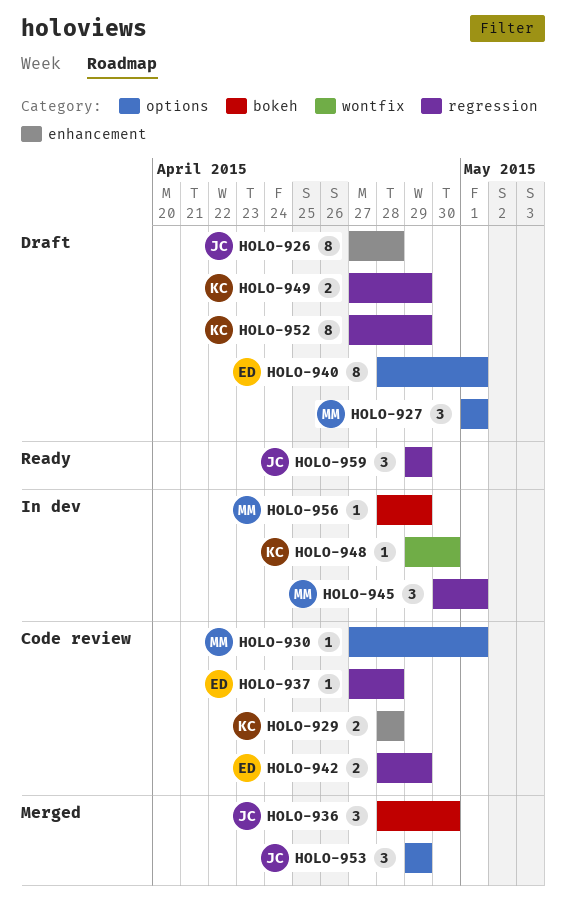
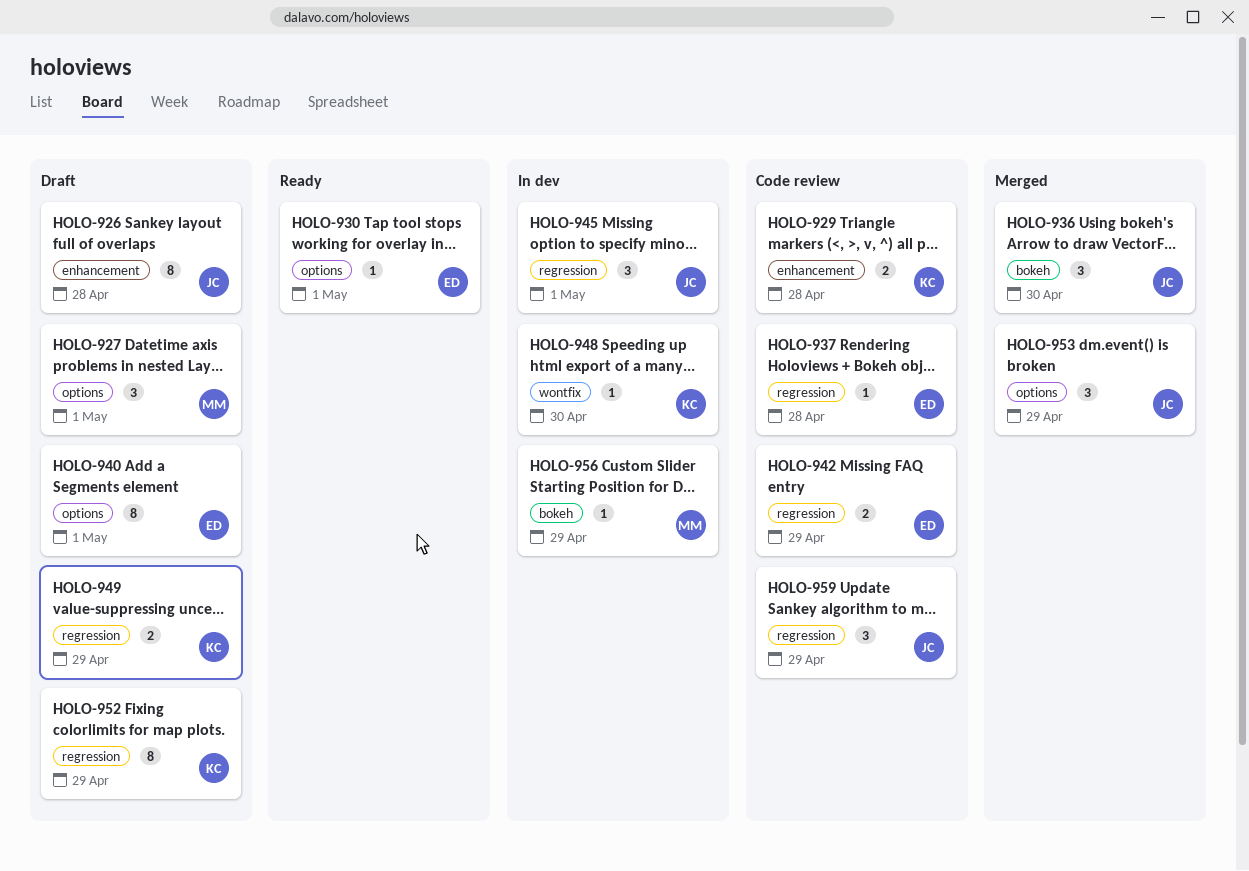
HOLO-930, status: Code review -> Ready
HOLO-930, owner: MM -> ED
HOLO-945, owner: MM -> JC
HOLO-959, status: Ready -> Code review

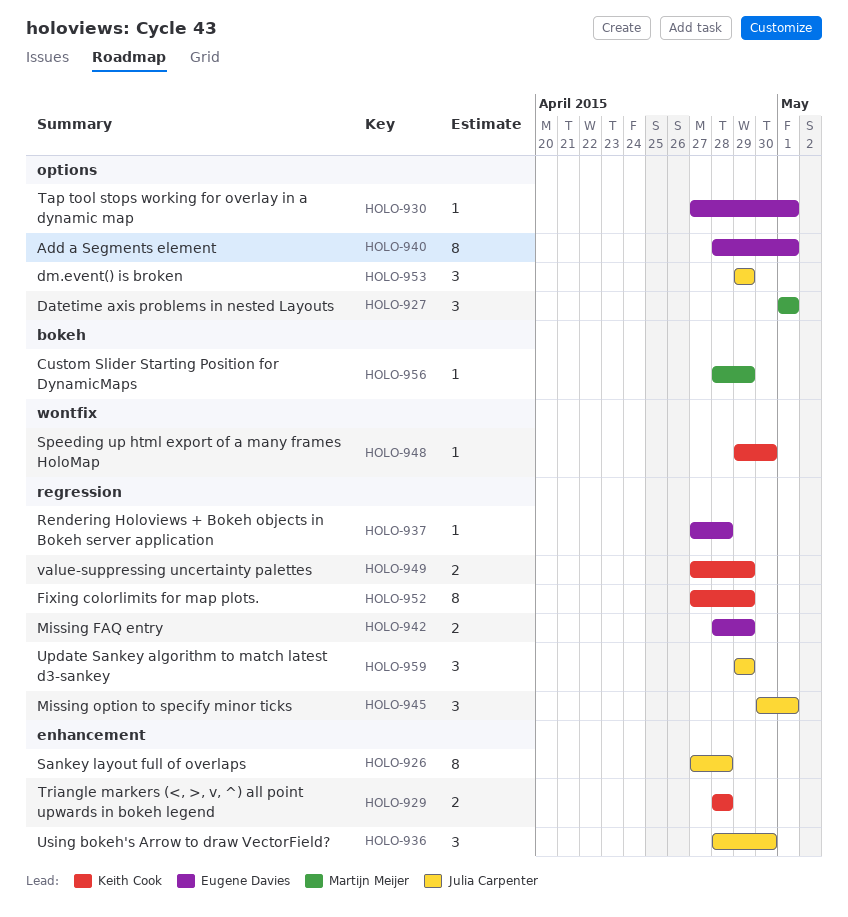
HOLO-936, label: bokeh -> enhancement

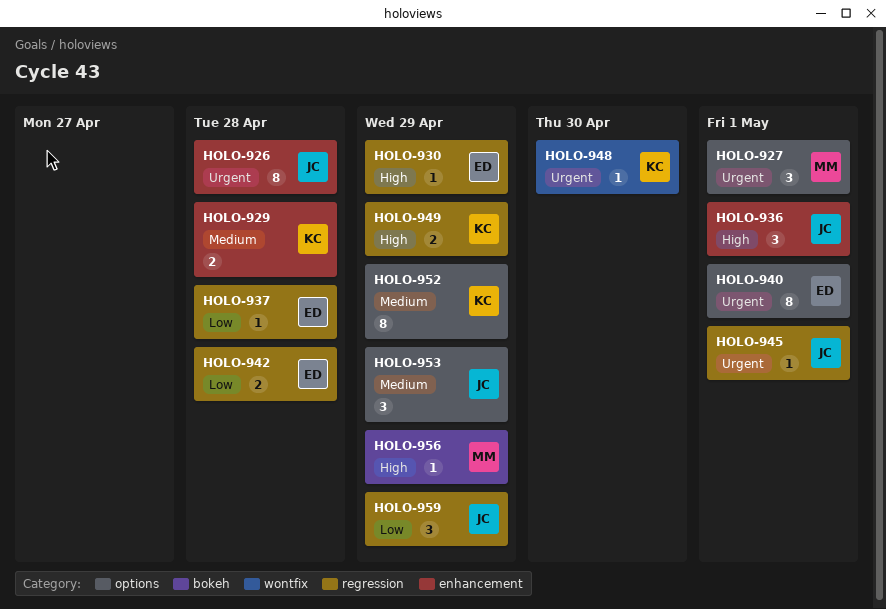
HOLO-930, label: options -> regression
HOLO-930, due: May 1 -> Apr 29
HOLO-936, due: Apr 30 -> May 1
HOLO-942, due: Apr 29 -> Apr 28
HOLO-945, estimate: 3 -> 1
HOLO-952, label: regression -> options

